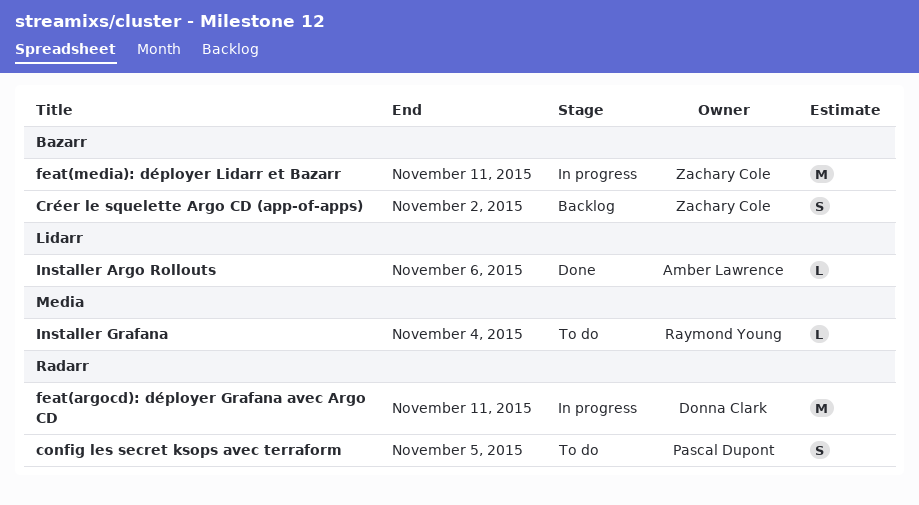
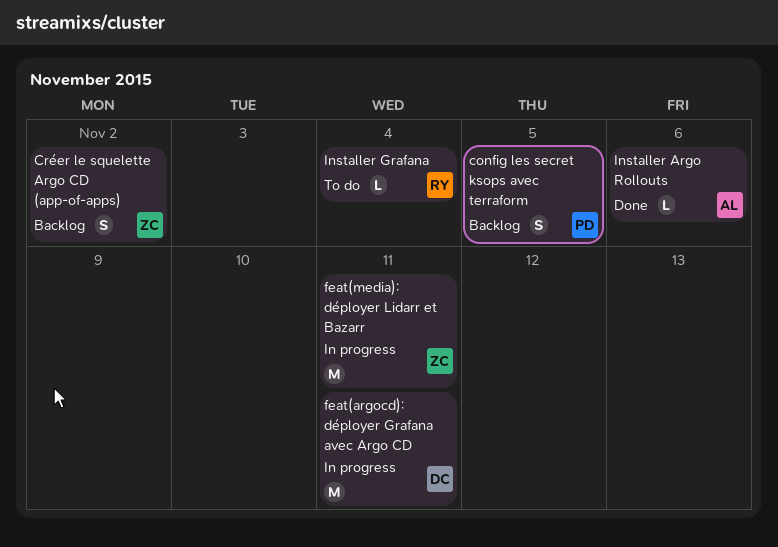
config les secret ksops avec terraform, status: To do -> Backlog

